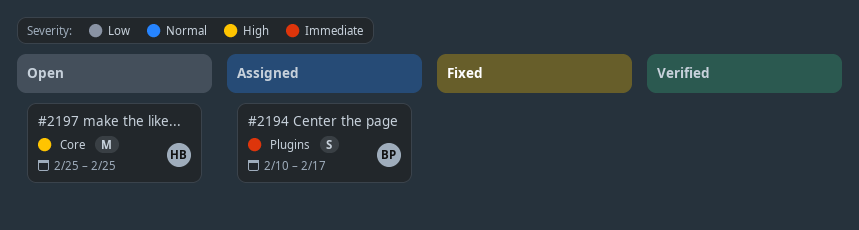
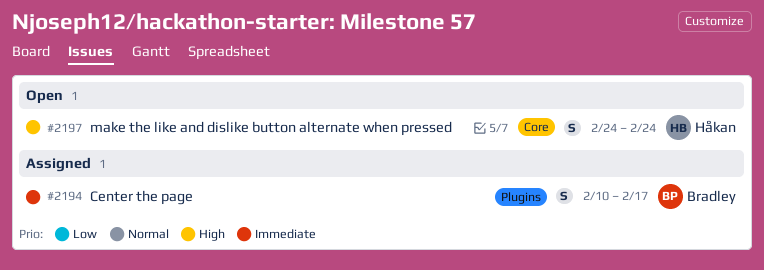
#2197, estimate: M -> S
#2197, start: Feb 25 -> Feb 24
#2197, due: Feb 25 -> Feb 24

